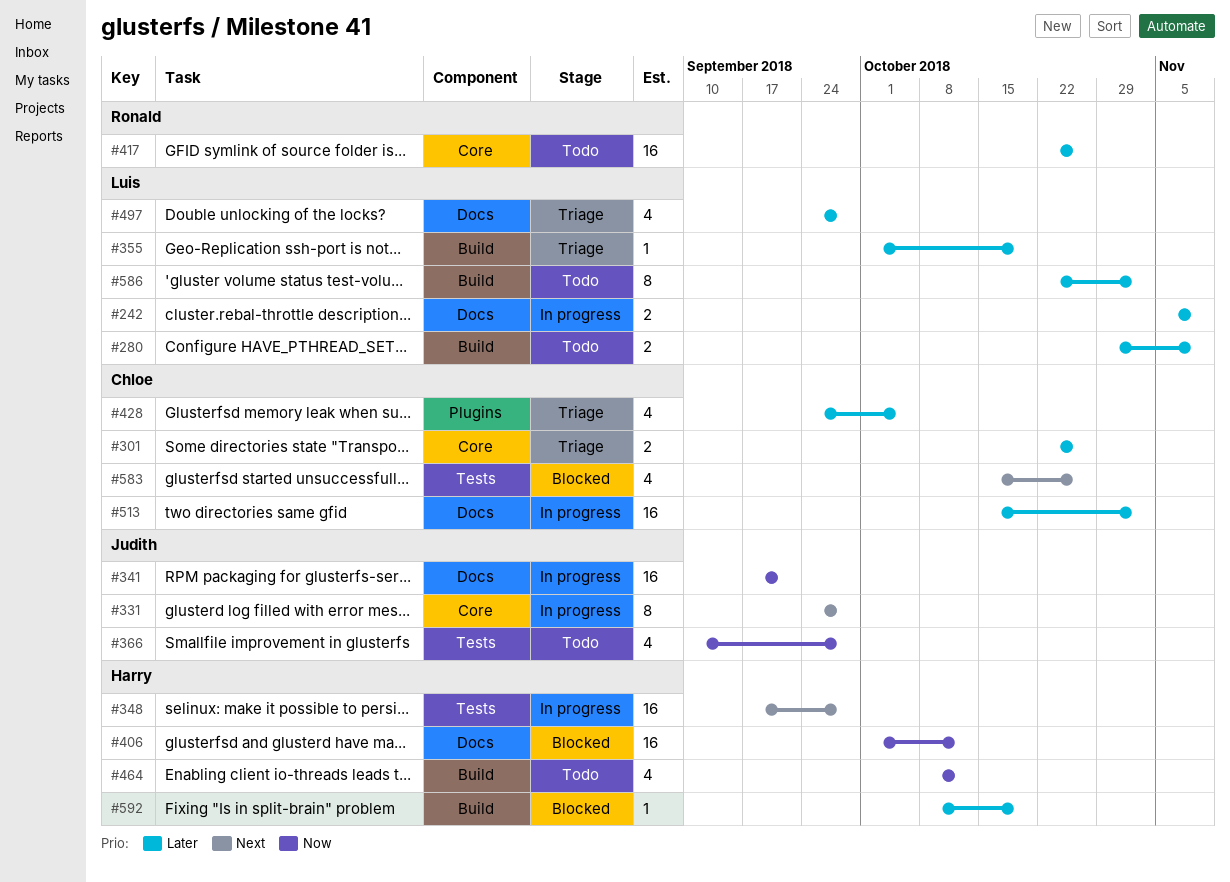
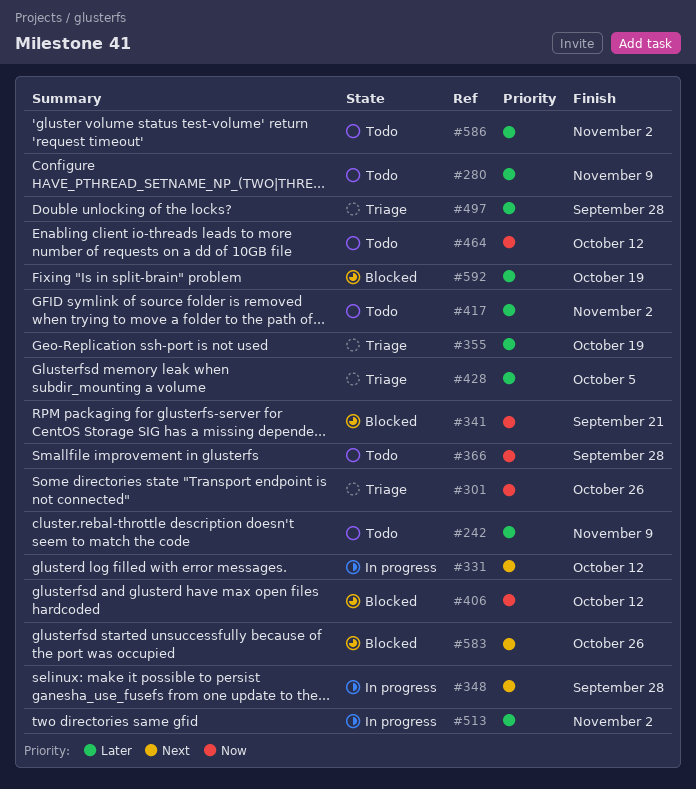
#242, status: In progress -> Todo
#301, priority: Later -> Now
#331, due: Sep 28 -> Oct 12
#341, status: In progress -> Blocked
#417, due: Oct 26 -> Nov 2

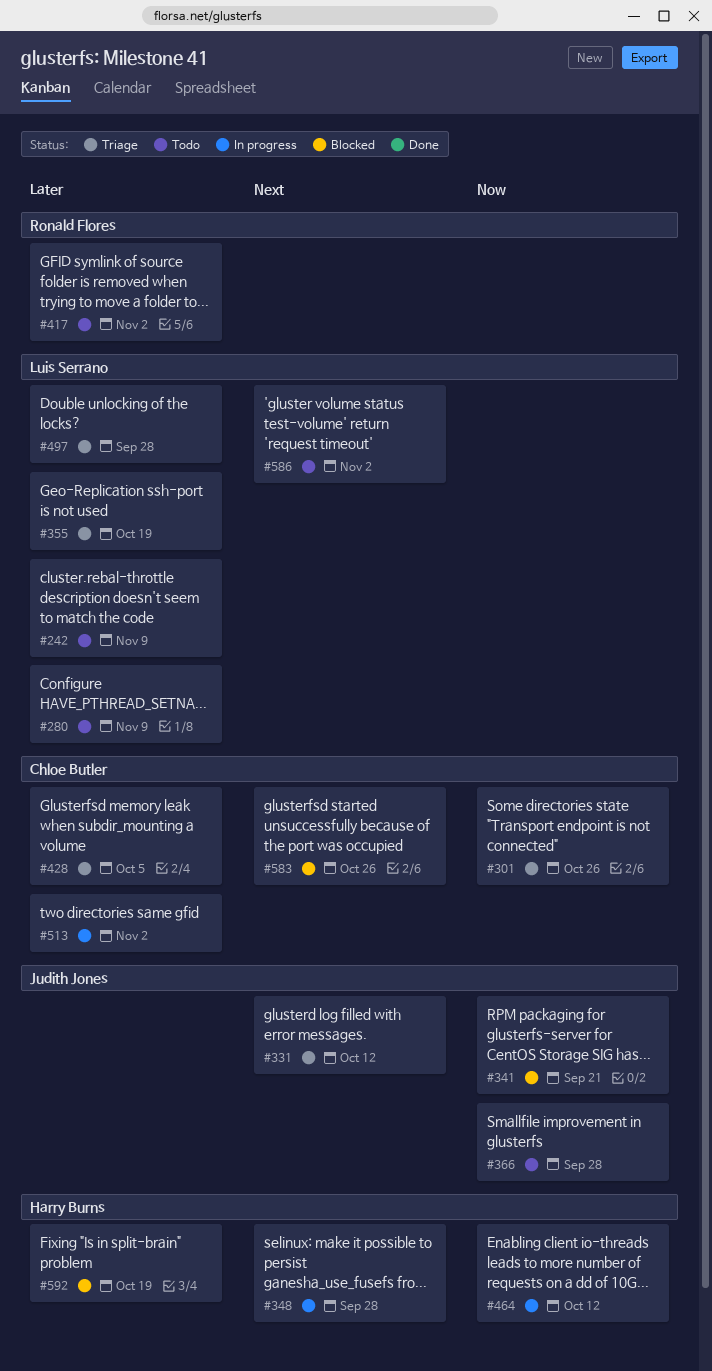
#331, status: In progress -> Triage
#406: present -> none
#464, status: Todo -> In progress
#586, priority: Later -> Next

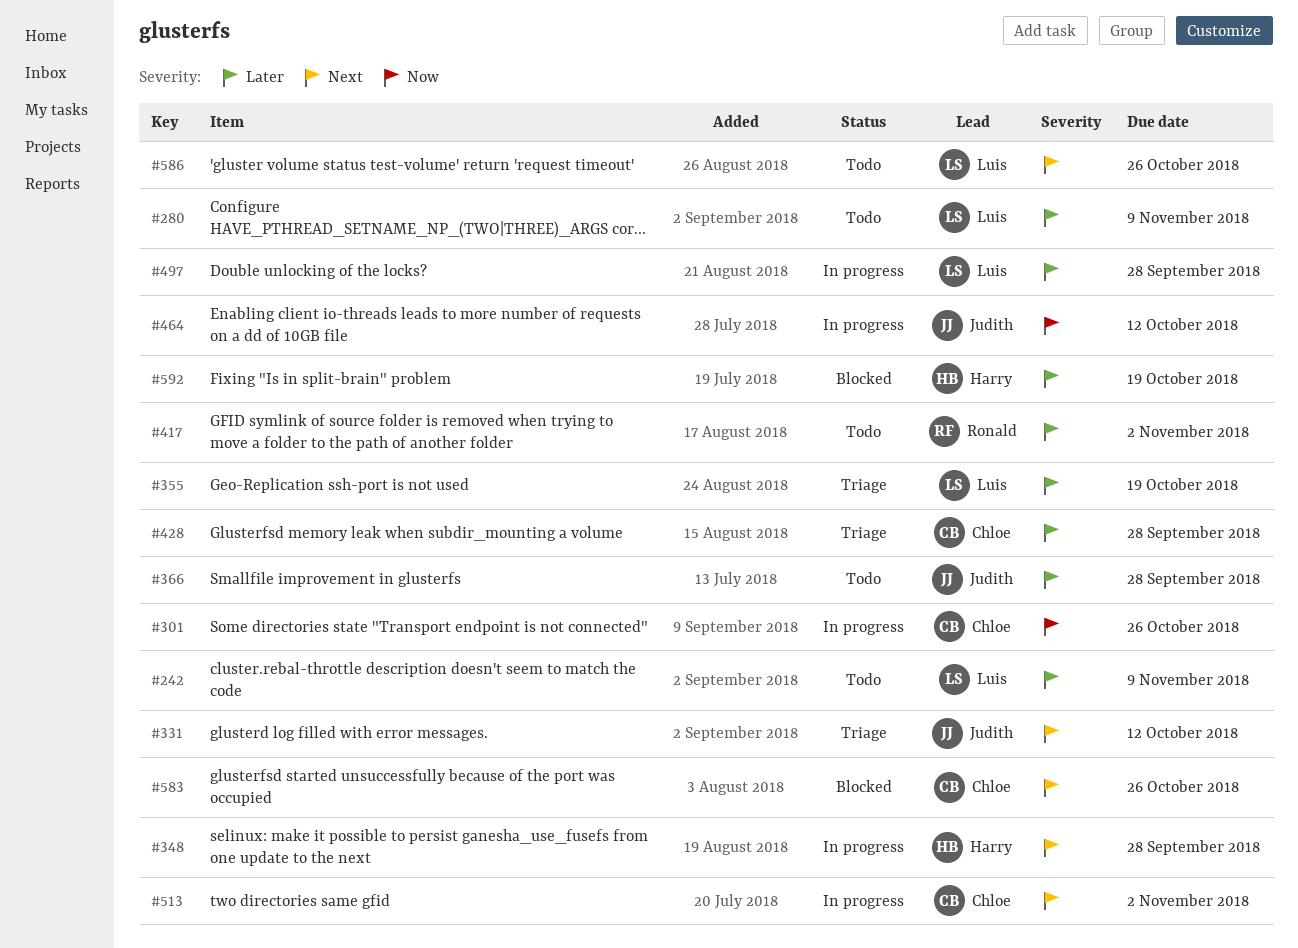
#301, status: Triage -> In progress
#341: present -> none
#366, priority: Now -> Later
#428, due: Oct 5 -> Sep 28
#464, owner: Harry Burns -> Judith Jones
#497, status: Triage -> In progress
#513, priority: Later -> Next
#586, due: Nov 2 -> Oct 26

